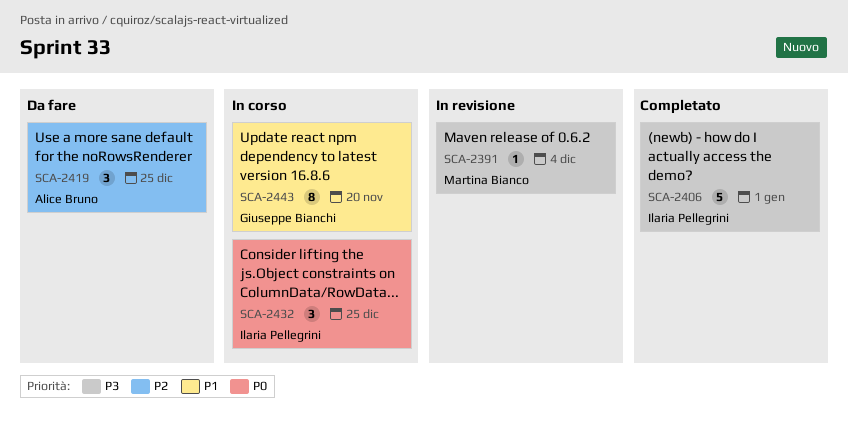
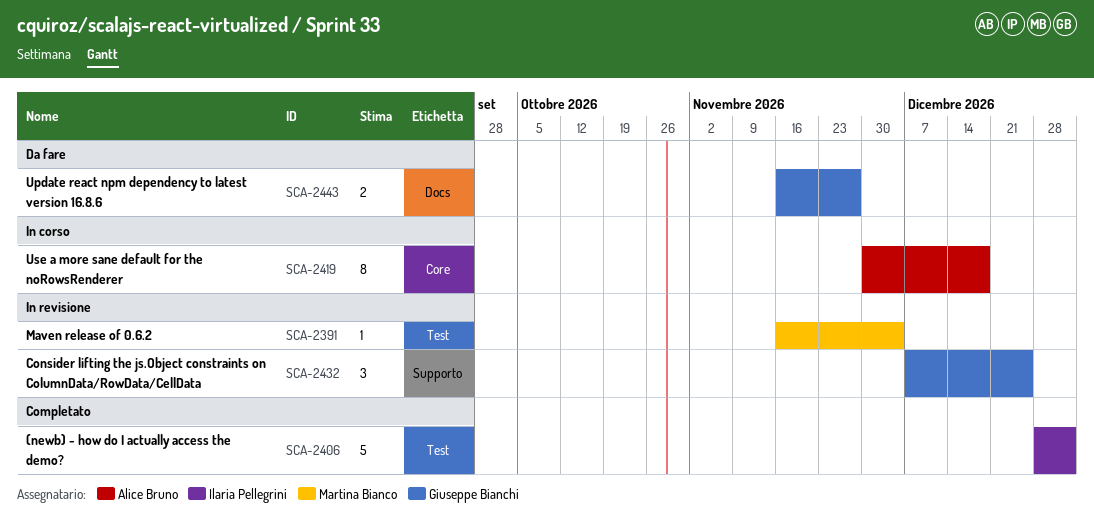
SCA-2419, status: Da fare -> In corso
SCA-2419, estimate: 3 -> 8
SCA-2419, due: Dec 25 -> Dec 18
SCA-2432, status: In corso -> In revisione
SCA-2432, owner: Ilaria Pellegrini -> Giuseppe Bianchi
SCA-2443, status: In corso -> Da fare
SCA-2443, estimate: 8 -> 2
SCA-2443, due: Nov 20 -> Nov 27

